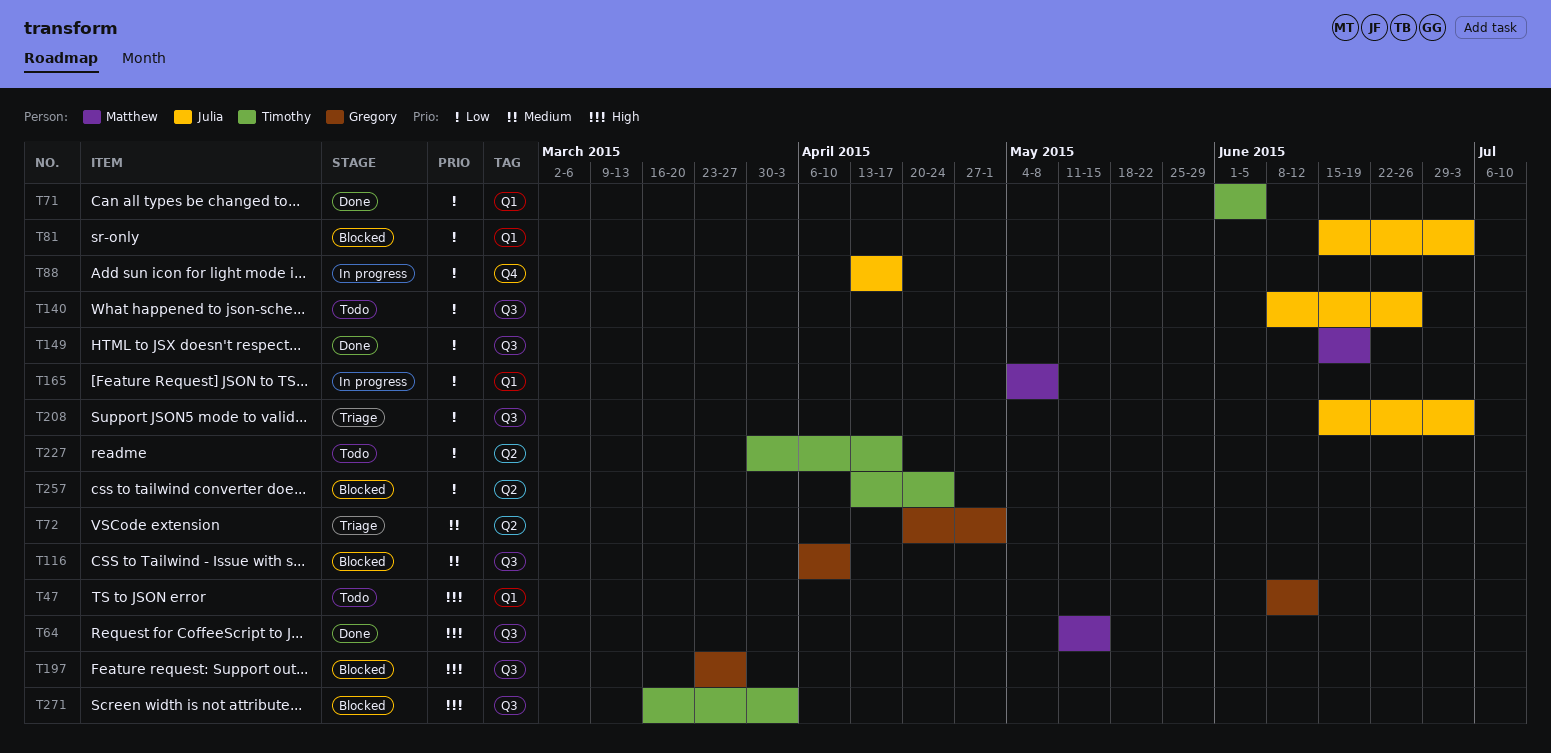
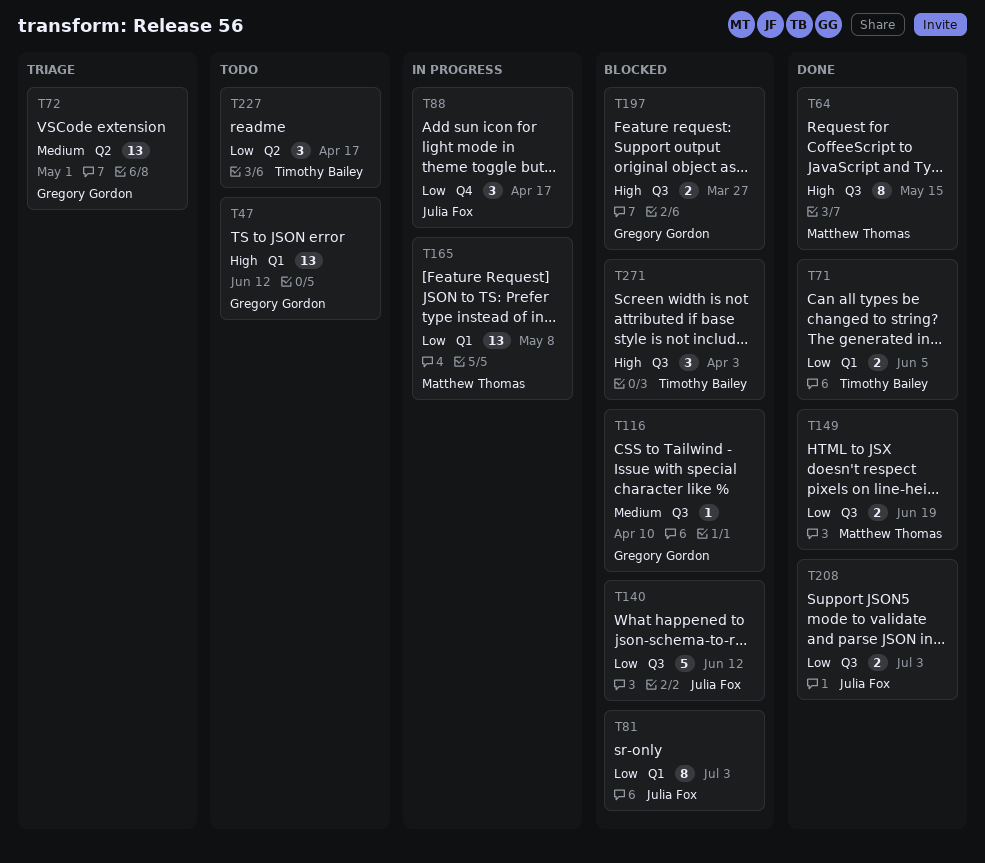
T140, status: Todo -> Blocked
T140, due: Jun 26 -> Jun 12
T208, status: Triage -> Done
T257: present -> none

